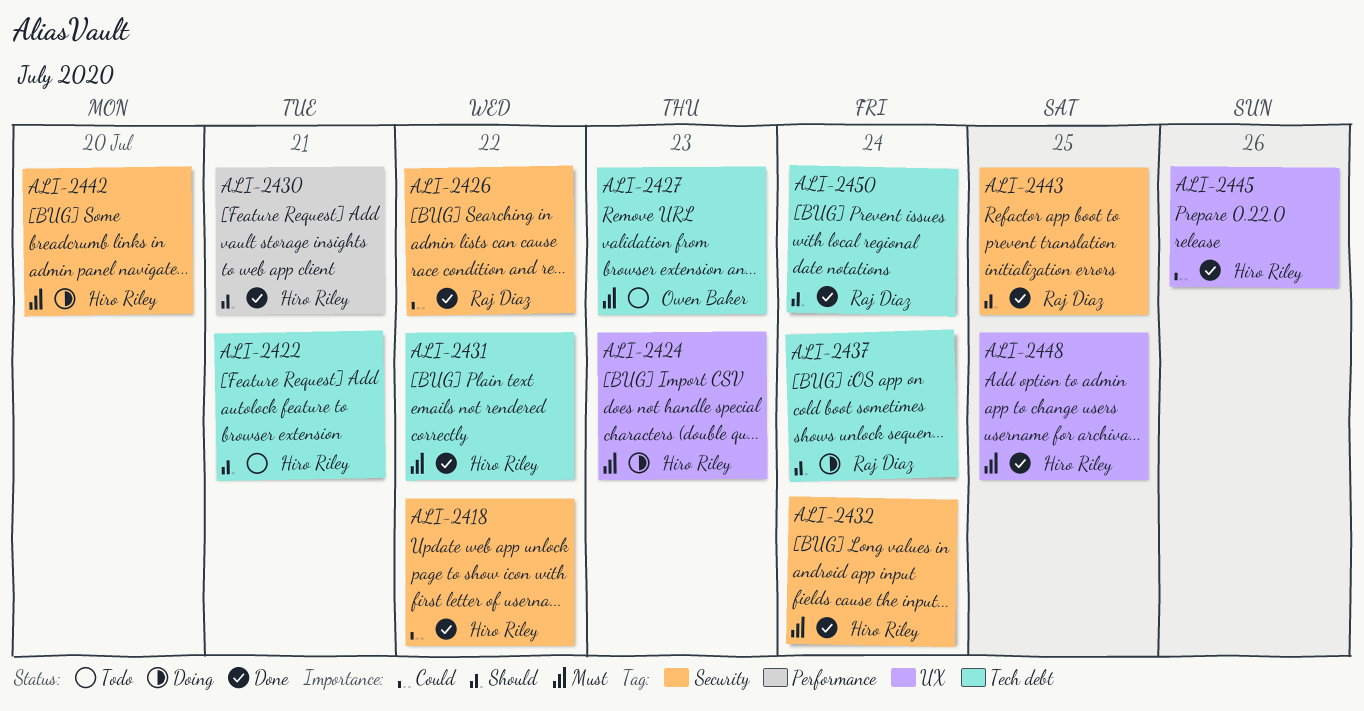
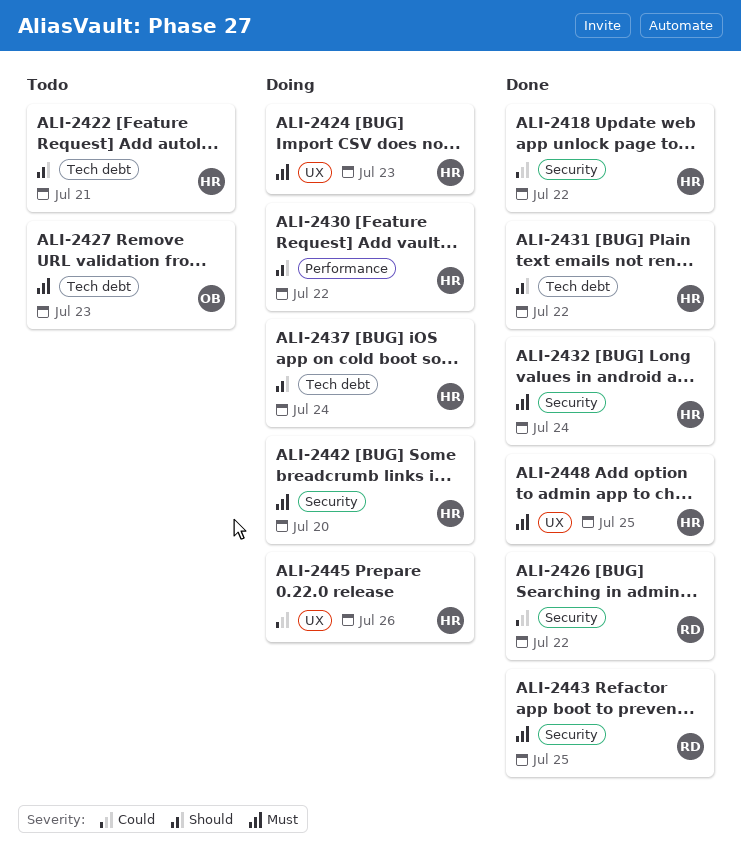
ALI-2430, status: Done -> Doing
ALI-2430, due: Jul 21 -> Jul 22
ALI-2431, priority: Must -> Should
ALI-2437, owner: Raj Diaz -> Hiro Riley
ALI-2443, priority: Should -> Must
ALI-2445, status: Done -> Doing
ALI-2450: present -> none

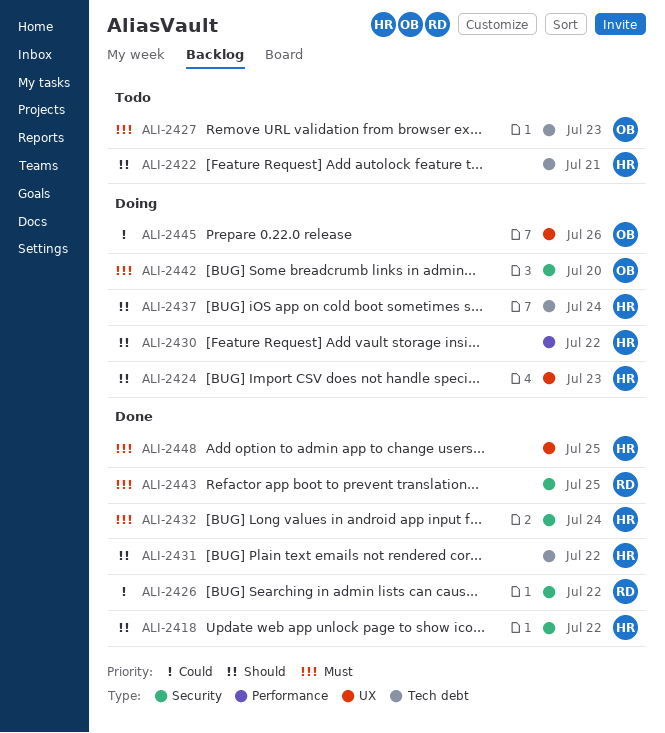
ALI-2418, priority: Could -> Should
ALI-2424, priority: Must -> Should
ALI-2442, owner: HR -> OB
ALI-2445, owner: HR -> OB

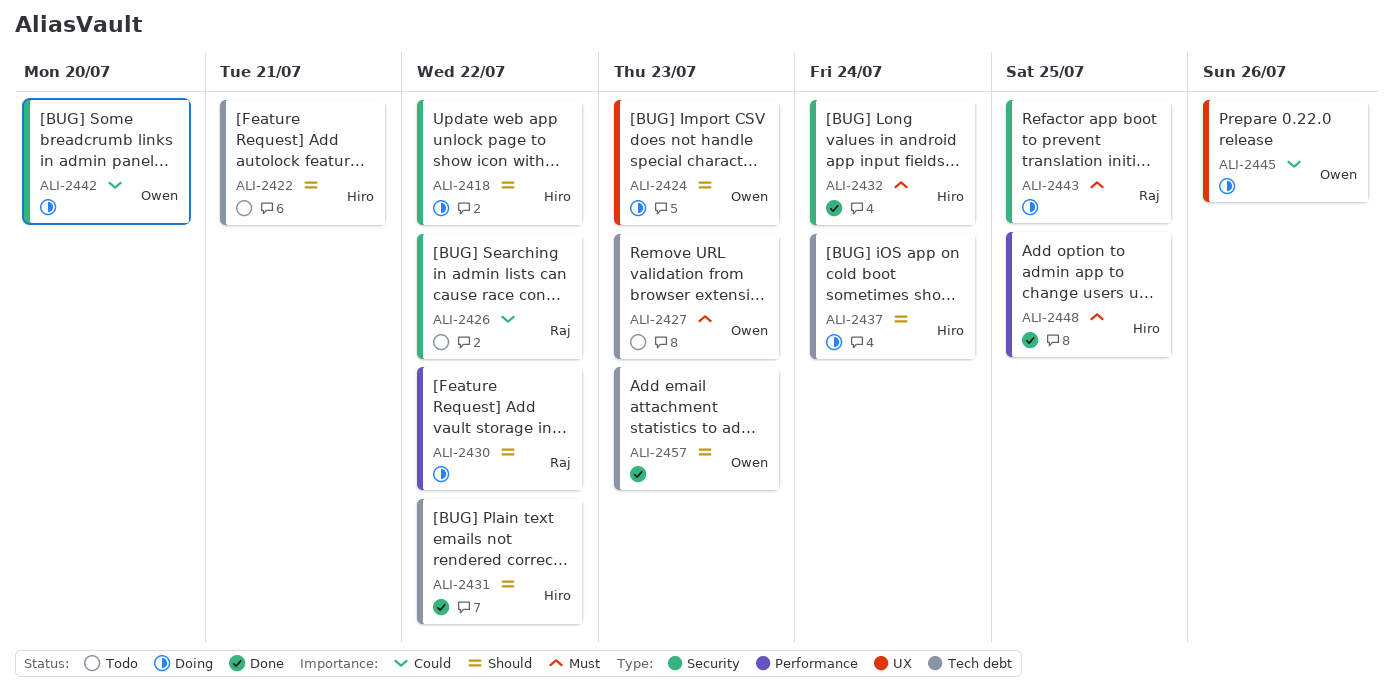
ALI-2418, status: Done -> Doing
ALI-2424, owner: Hiro -> Owen
ALI-2426, status: Done -> Todo
ALI-2430, owner: Hiro -> Raj
ALI-2442, priority: Must -> Could
ALI-2443, status: Done -> Doing
ALI-2448, label: UX -> Performance
ALI-2457: none -> present

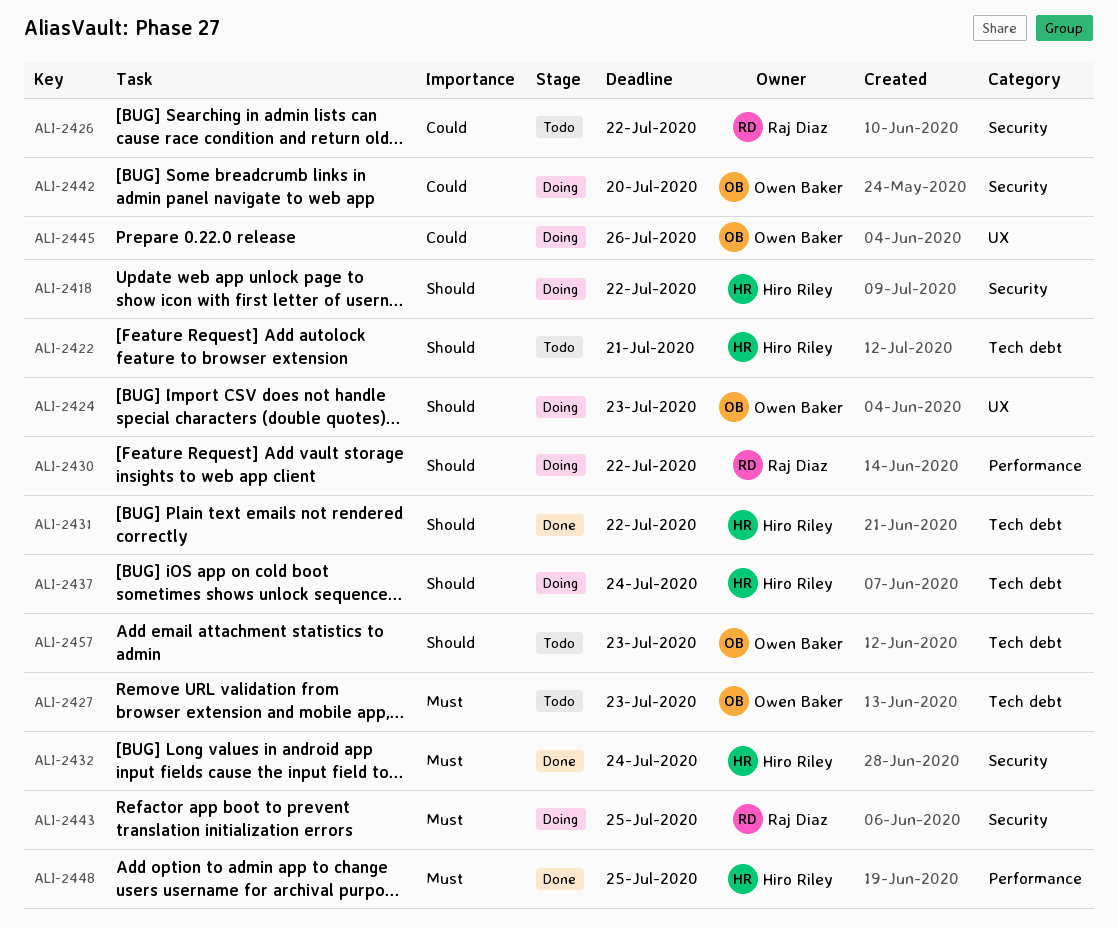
ALI-2457, status: Done -> Todo

